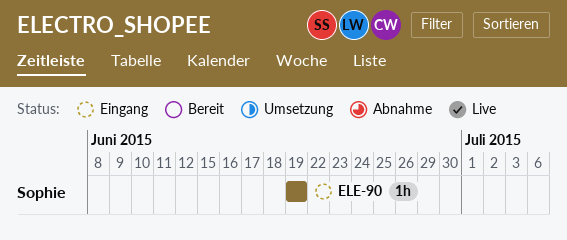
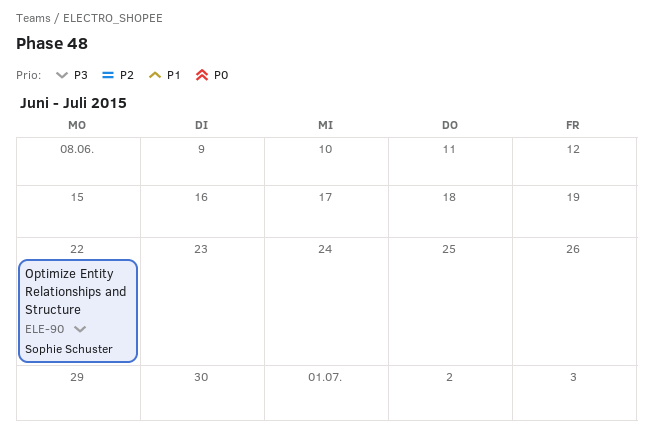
ELE-90, due: Jun 19 -> Jun 22

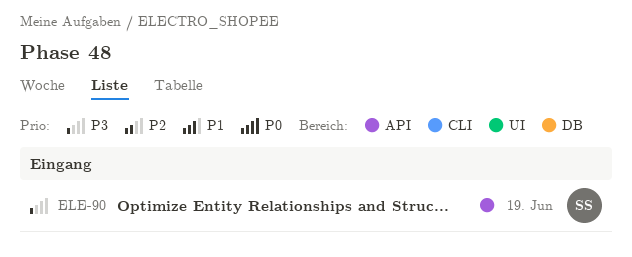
ELE-90, due: Jun 22 -> Jun 19

